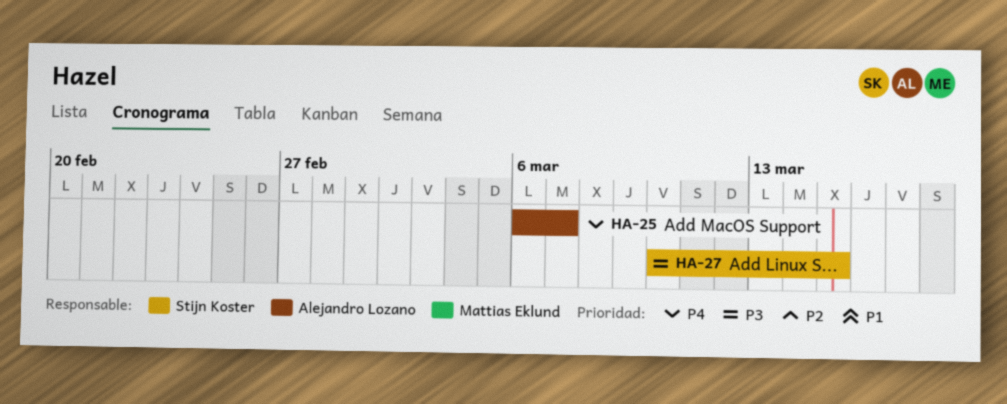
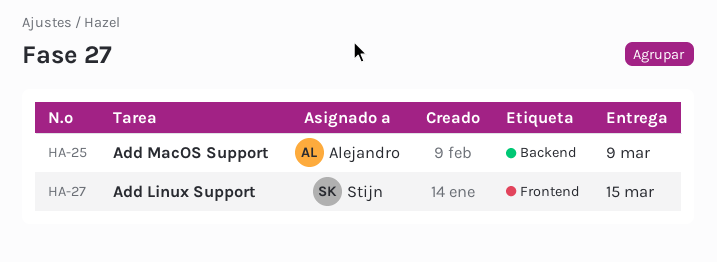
HA-25, due: Mar 7 -> Mar 9

